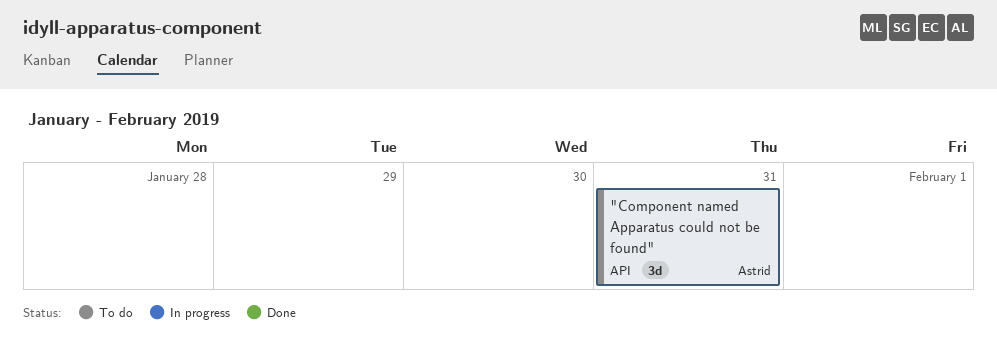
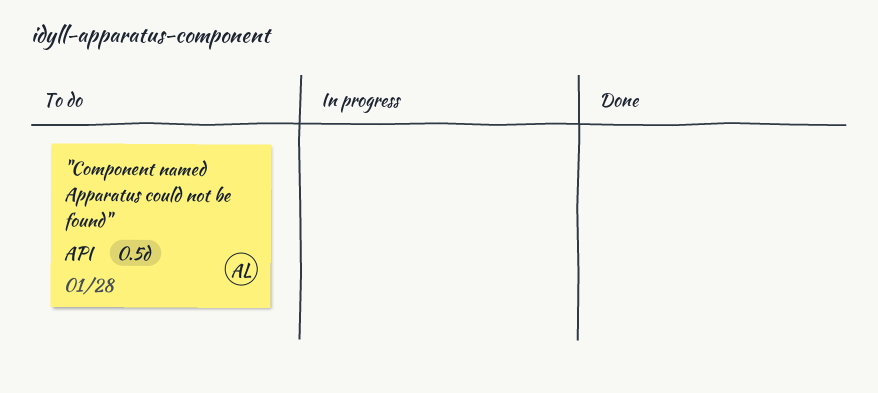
"Component named Apparatus could not be found", estimate: 3d -> 0.5d
"Component named Apparatus could not be found", due: Jan 31 -> Jan 28

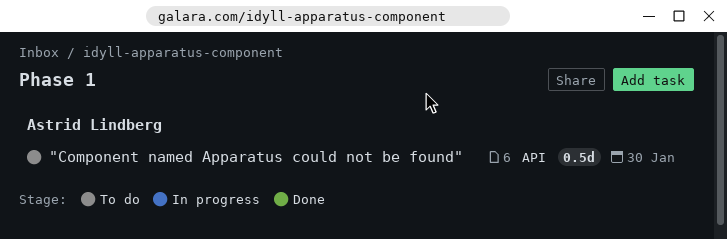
"Component named Apparatus could not be found", due: Jan 28 -> Jan 30

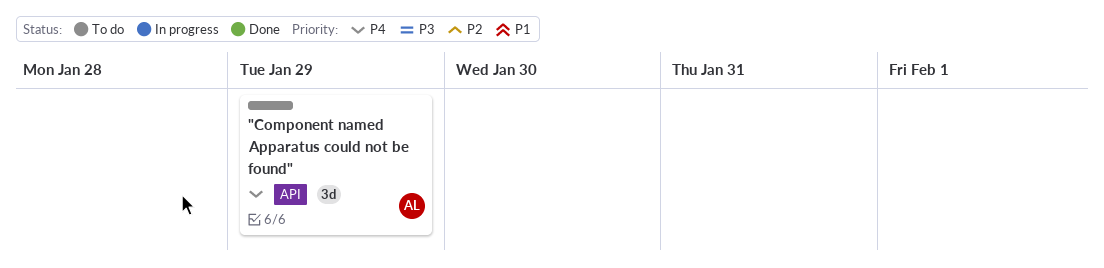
"Component named Apparatus could not be found", estimate: 0.5d -> 3d
"Component named Apparatus could not be found", due: Jan 30 -> Jan 29

